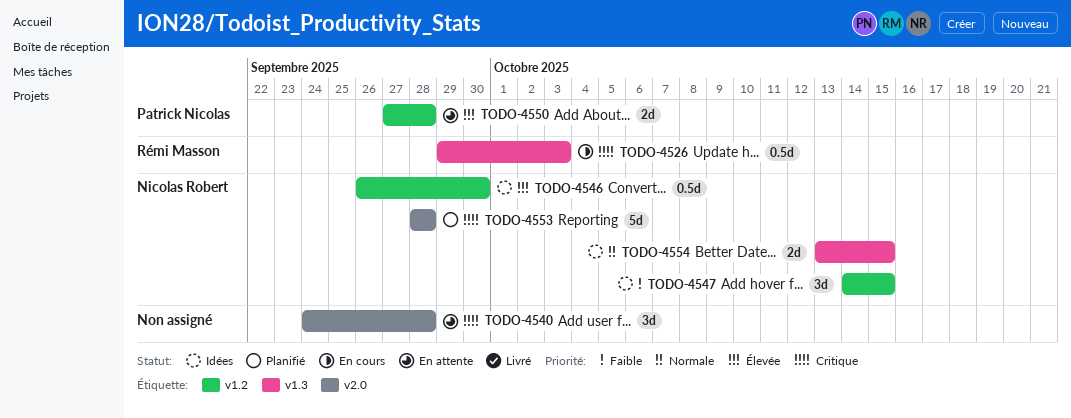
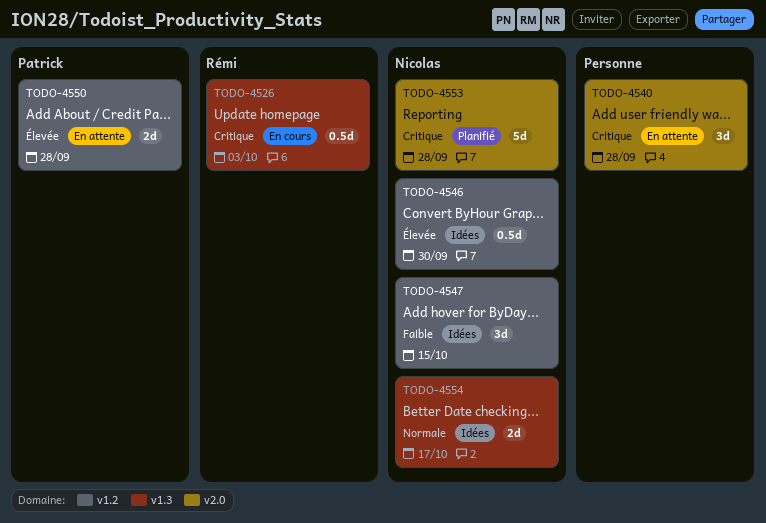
TODO-4554, due: Oct 15 -> Oct 17

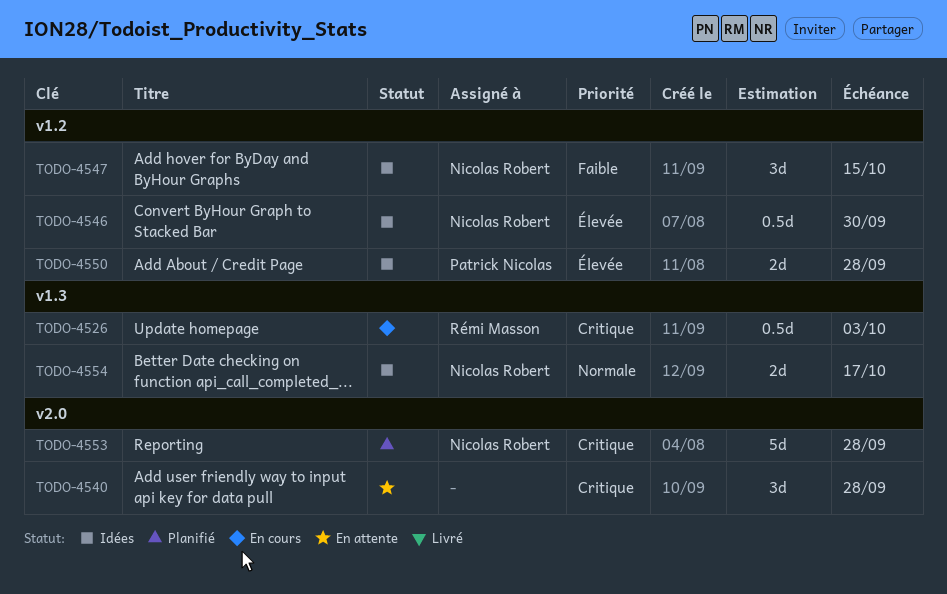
TODO-4550, status: En attente -> Idées

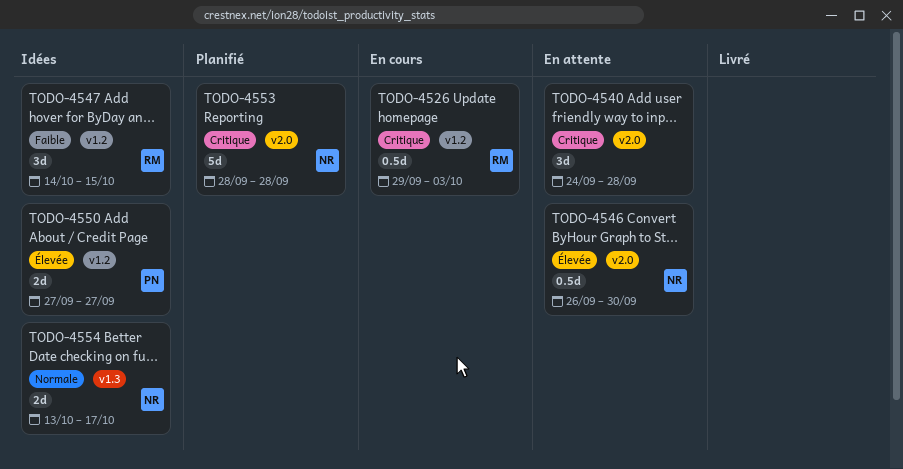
TODO-4526, label: v1.3 -> v1.2
TODO-4546, status: Idées -> En attente
TODO-4546, label: v1.2 -> v2.0
TODO-4547, owner: Nicolas Robert -> Rémi Masson
TODO-4550, due: Sep 28 -> Sep 27

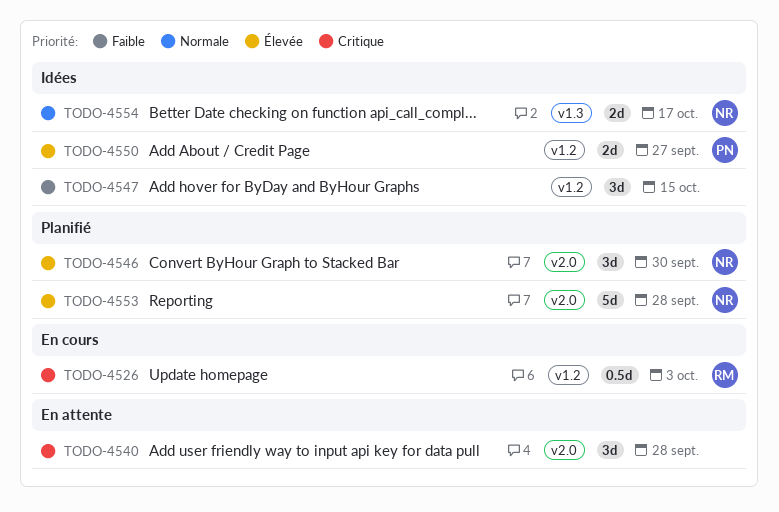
TODO-4546, status: En attente -> Planifié
TODO-4546, estimate: 0.5d -> 3d
TODO-4547, owner: RM -> none
TODO-4553, priority: Critique -> Élevée

